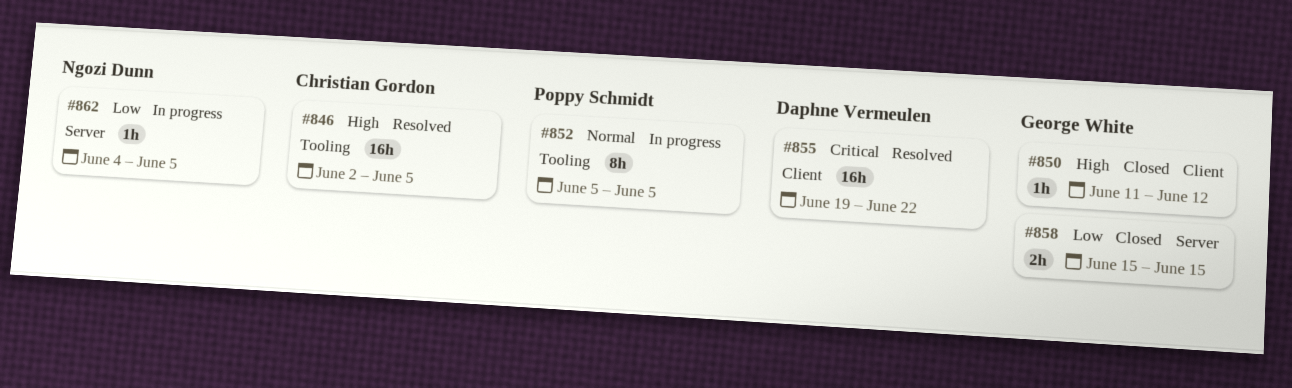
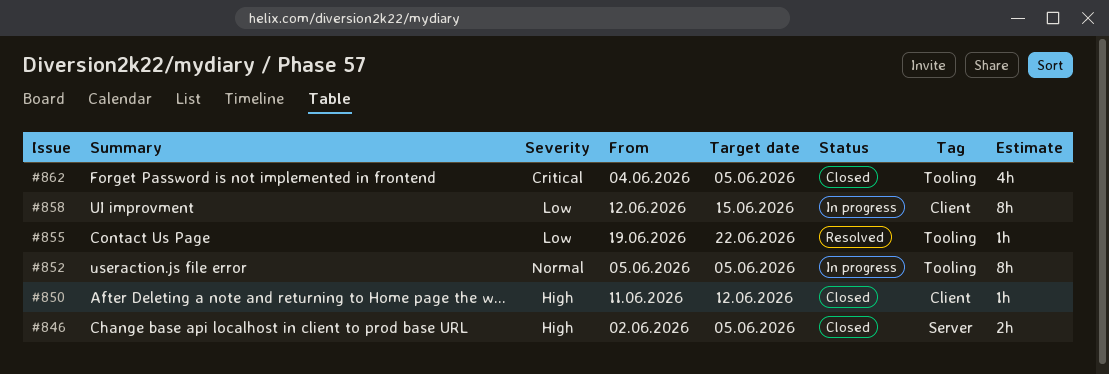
#846, status: Resolved -> Closed
#846, label: Tooling -> Server
#846, estimate: 16h -> 2h
#855, priority: Critical -> Low
#855, label: Client -> Tooling
#855, estimate: 16h -> 1h
#858, status: Closed -> In progress
#858, label: Server -> Client
#858, estimate: 2h -> 8h
#858, start: Jun 15 -> Jun 12
#862, status: In progress -> Closed
#862, priority: Low -> Critical
#862, label: Server -> Tooling
#862, estimate: 1h -> 4h

